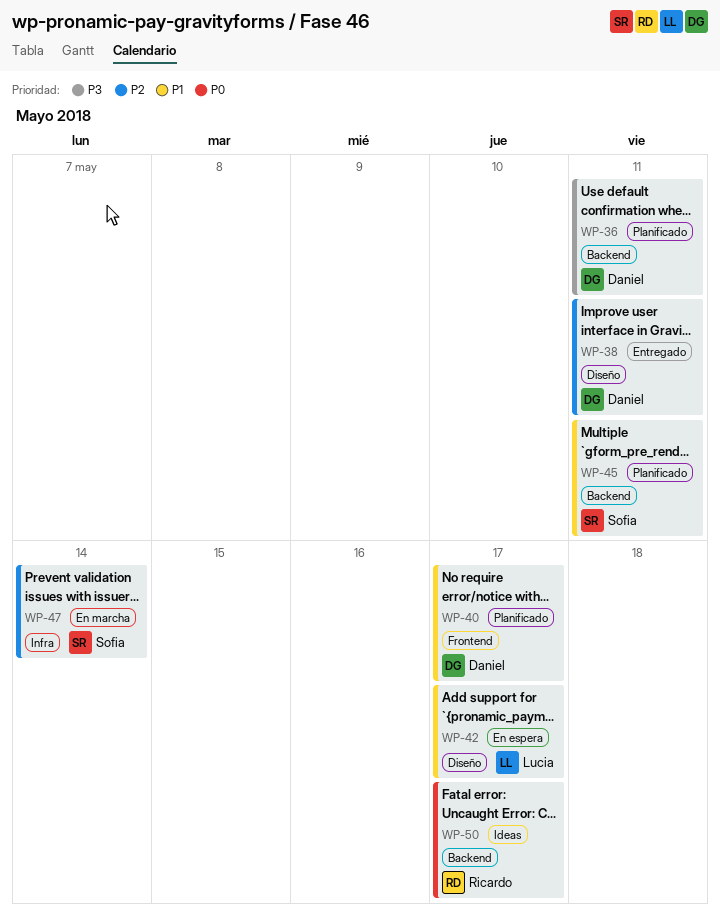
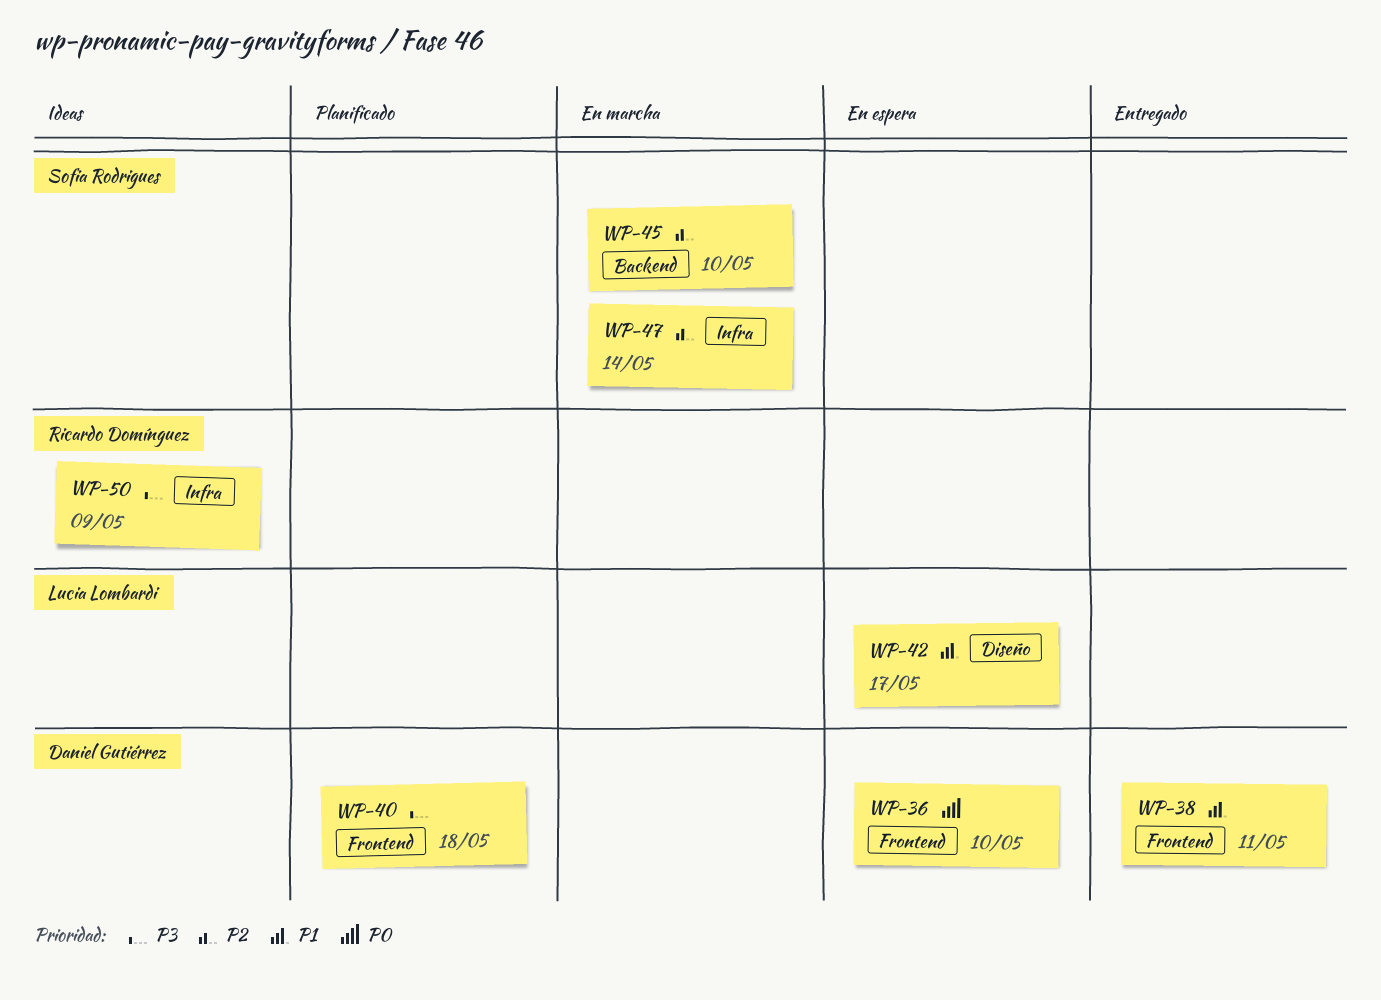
WP-36, status: Planificado -> En espera
WP-36, priority: P3 -> P0
WP-36, label: Backend -> Frontend
WP-36, due: May 11 -> May 10
WP-38, priority: P2 -> P1
WP-38, label: Diseño -> Frontend
WP-40, priority: P1 -> P3
WP-40, due: May 17 -> May 18
WP-45, status: Planificado -> En marcha
WP-45, priority: P1 -> P2
WP-45, due: May 11 -> May 10
WP-50, priority: P0 -> P3
WP-50, label: Backend -> Infra
WP-50, due: May 17 -> May 9

